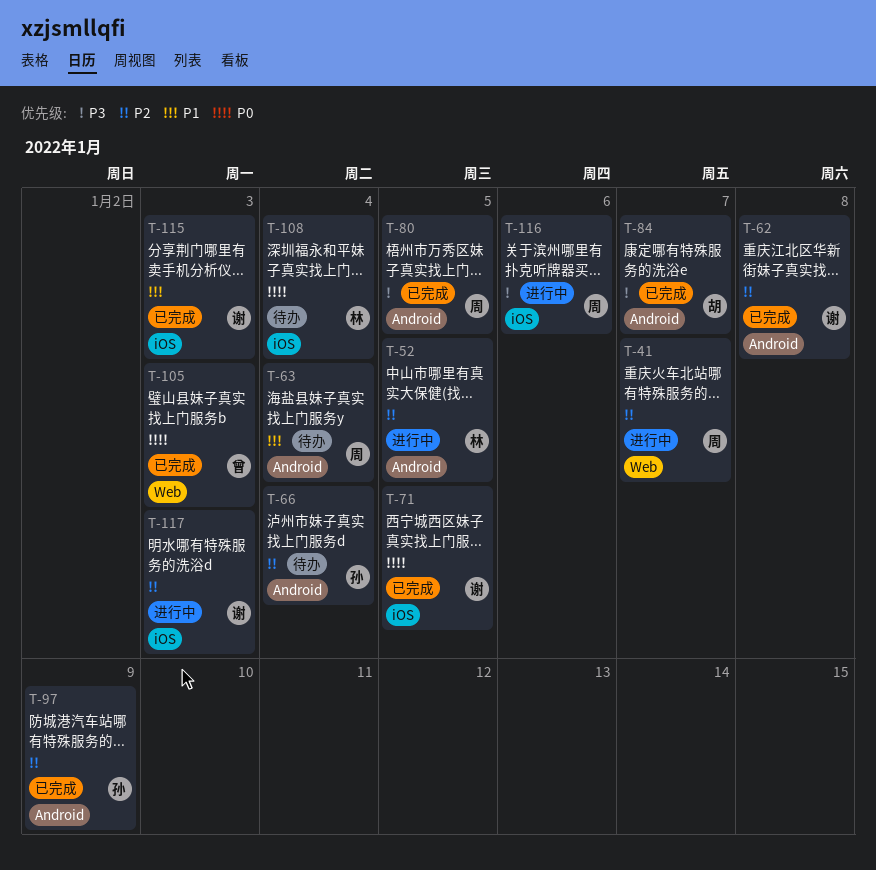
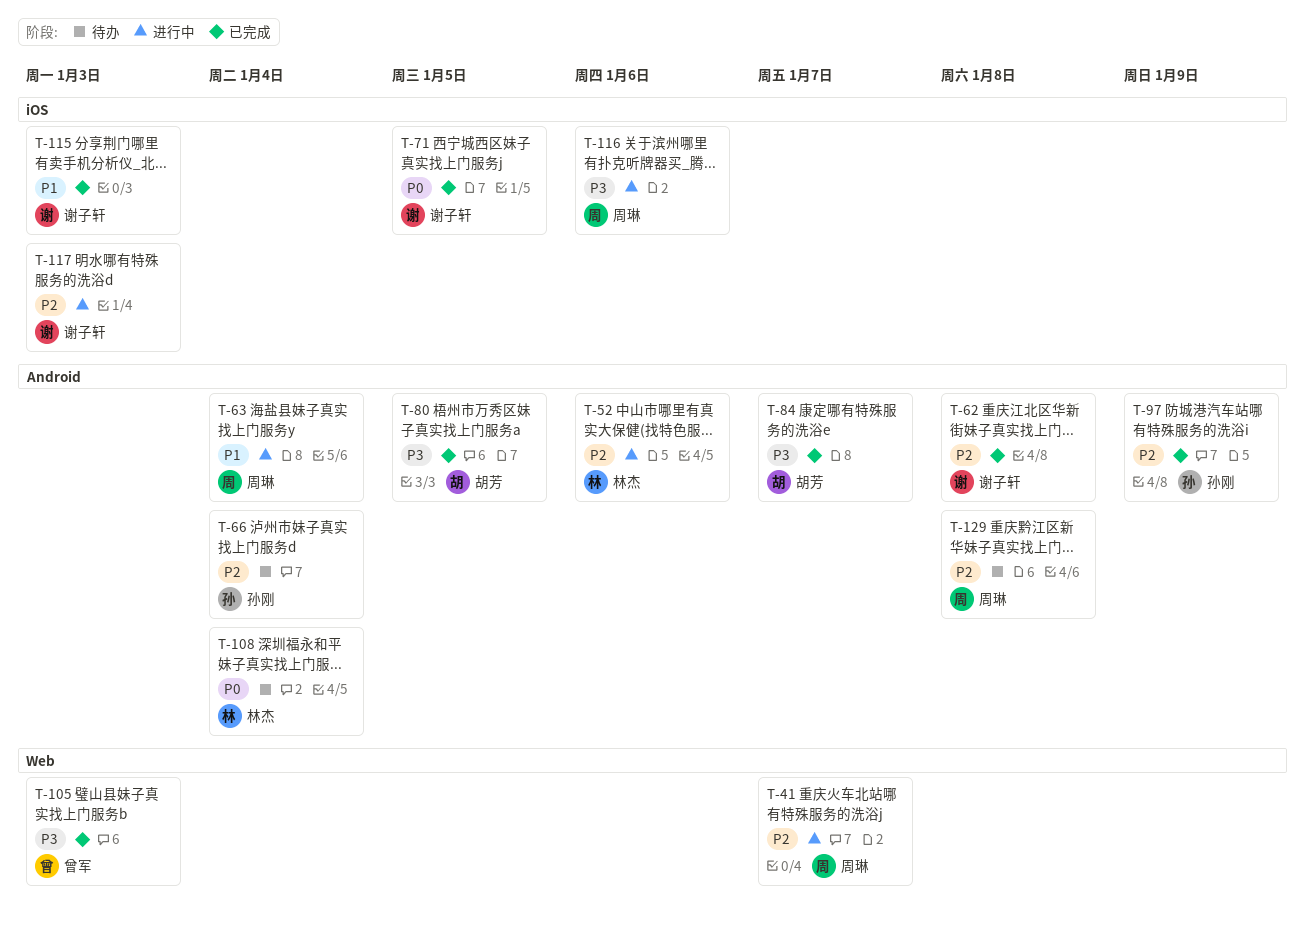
T-52, due: Jan 5 -> Jan 6
T-63, status: 待办 -> 进行中
T-80, owner: 周琳 -> 胡芳
T-105, priority: P0 -> P3
T-108, label: iOS -> Android
T-129: none -> present

